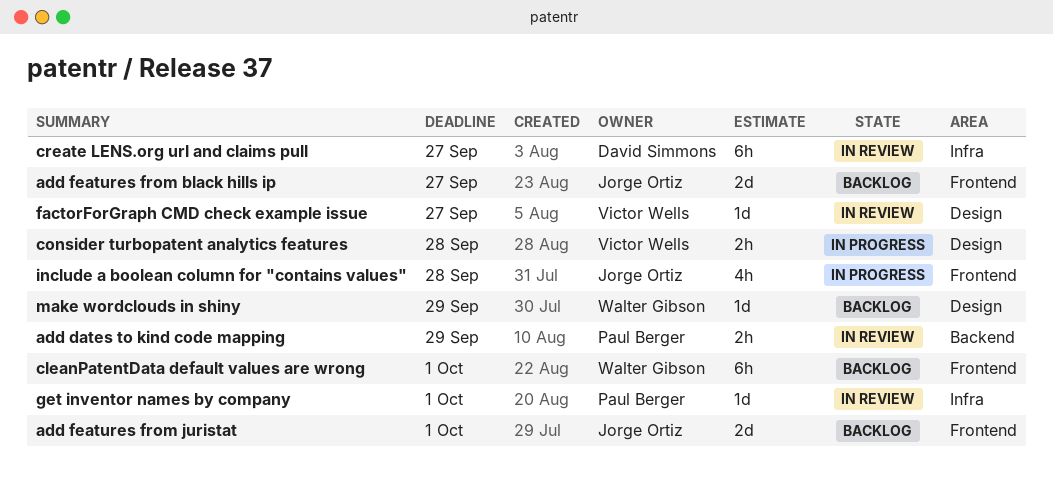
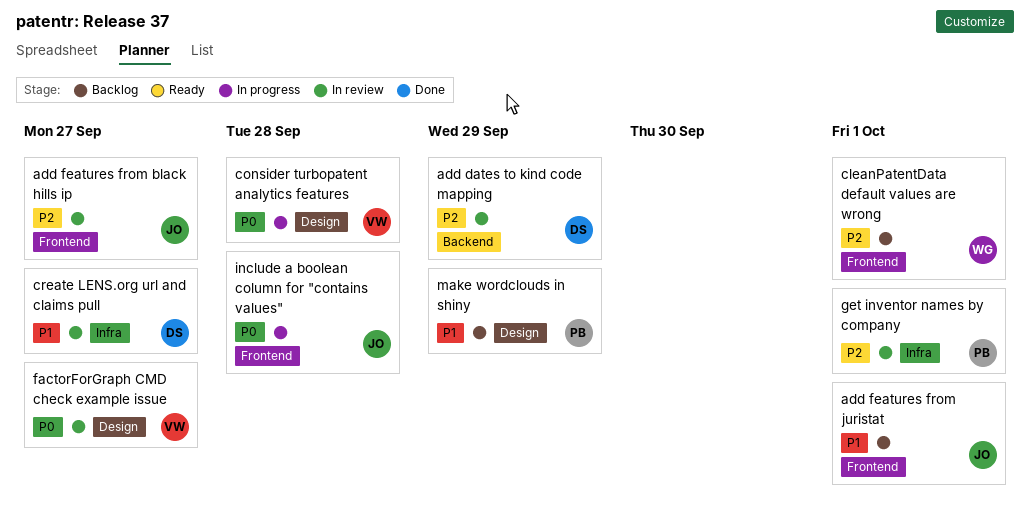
add dates to kind code mapping, owner: Paul Berger -> David Simmons
add features from black hills ip, status: Backlog -> In review
make wordclouds in shiny, owner: Walter Gibson -> Paul Berger

